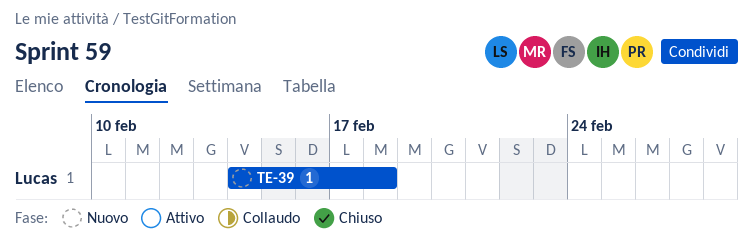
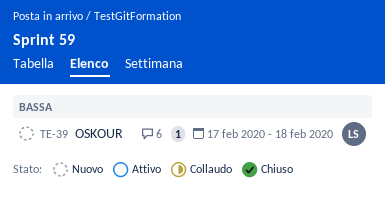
TE-39, start: Feb 14 -> Feb 17

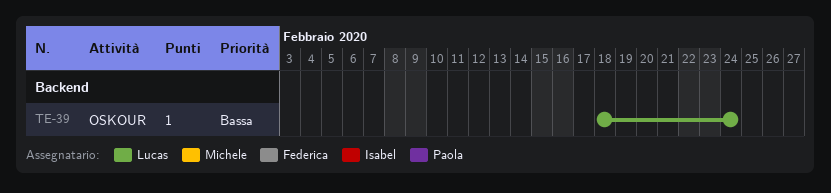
TE-39, start: Feb 17 -> Feb 18
TE-39, due: Feb 18 -> Feb 24

